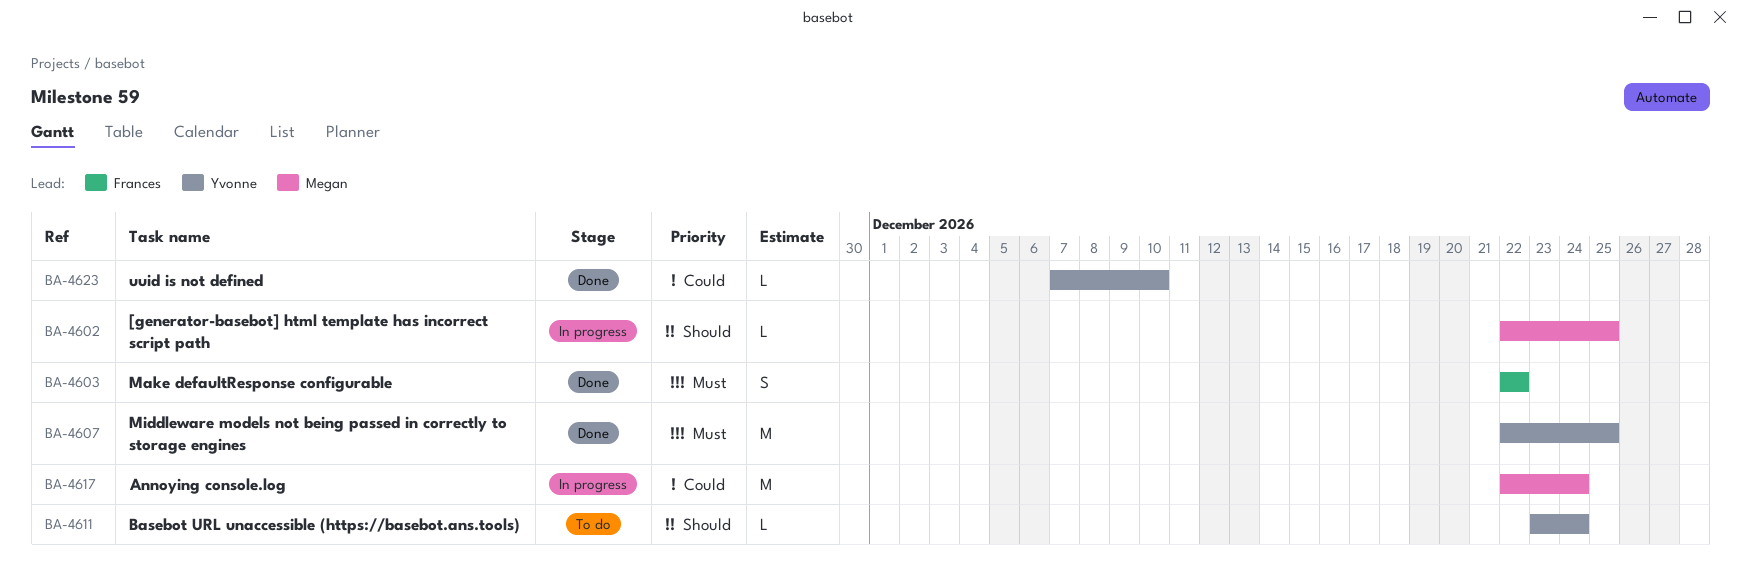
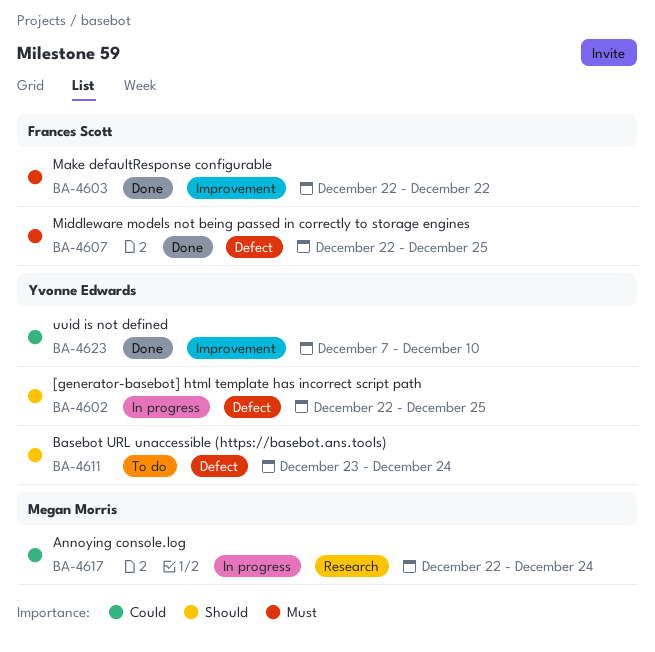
BA-4602, owner: Megan Morris -> Yvonne Edwards
BA-4607, owner: Yvonne Edwards -> Frances Scott

